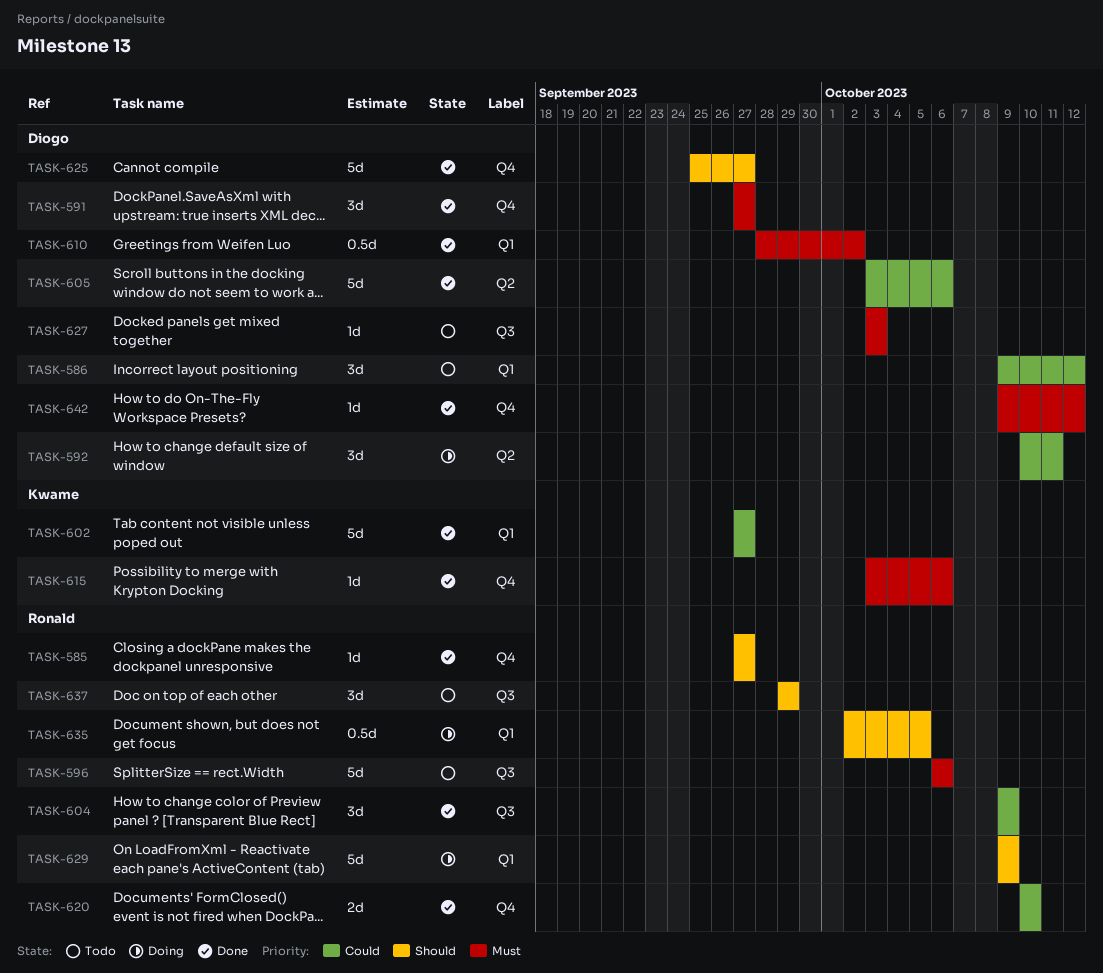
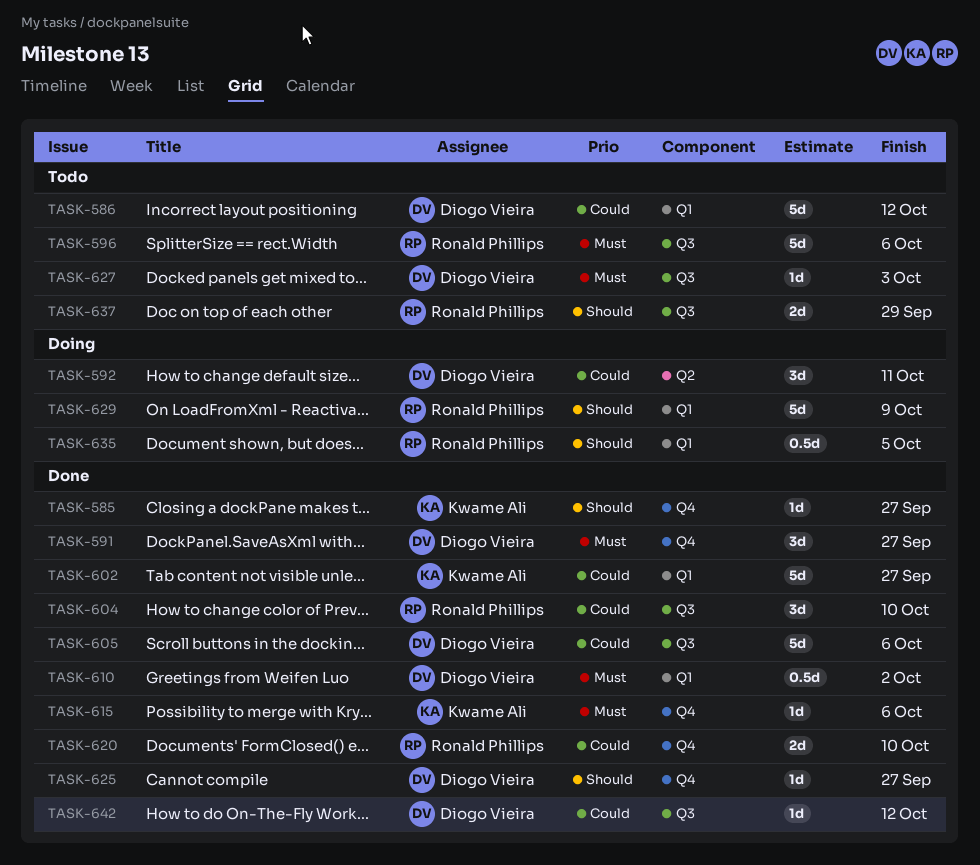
TASK-585, owner: Ronald Phillips -> Kwame Ali
TASK-586, estimate: 3d -> 5d
TASK-604, due: Oct 9 -> Oct 10
TASK-605, label: Q2 -> Q3
TASK-625, estimate: 5d -> 1d
TASK-637, estimate: 3d -> 2d
TASK-642, priority: Must -> Could
TASK-642, label: Q4 -> Q3

